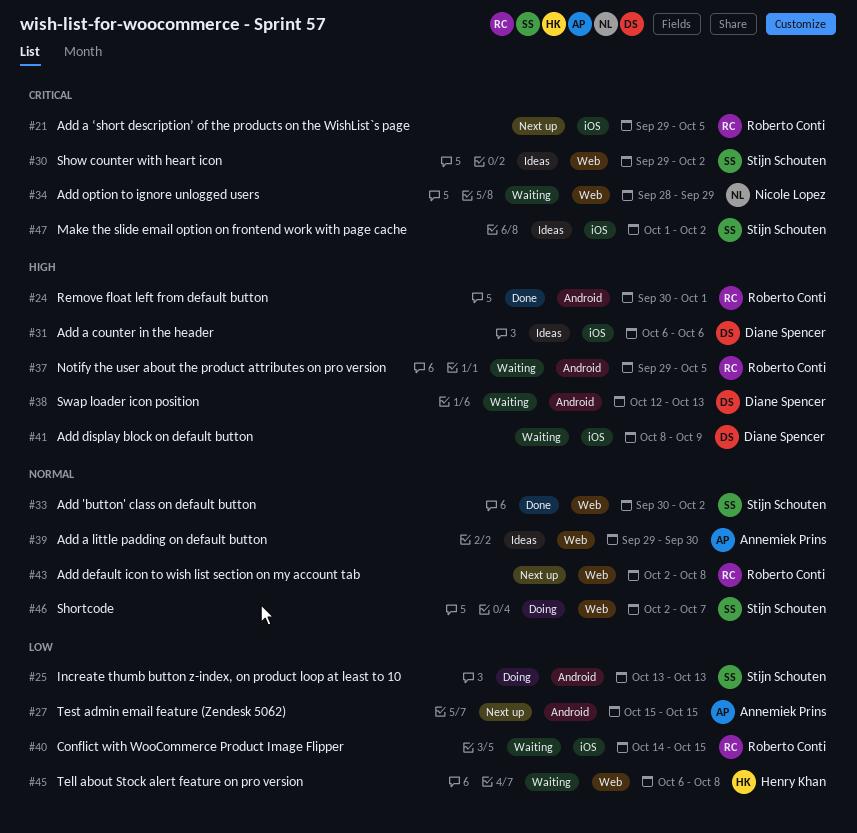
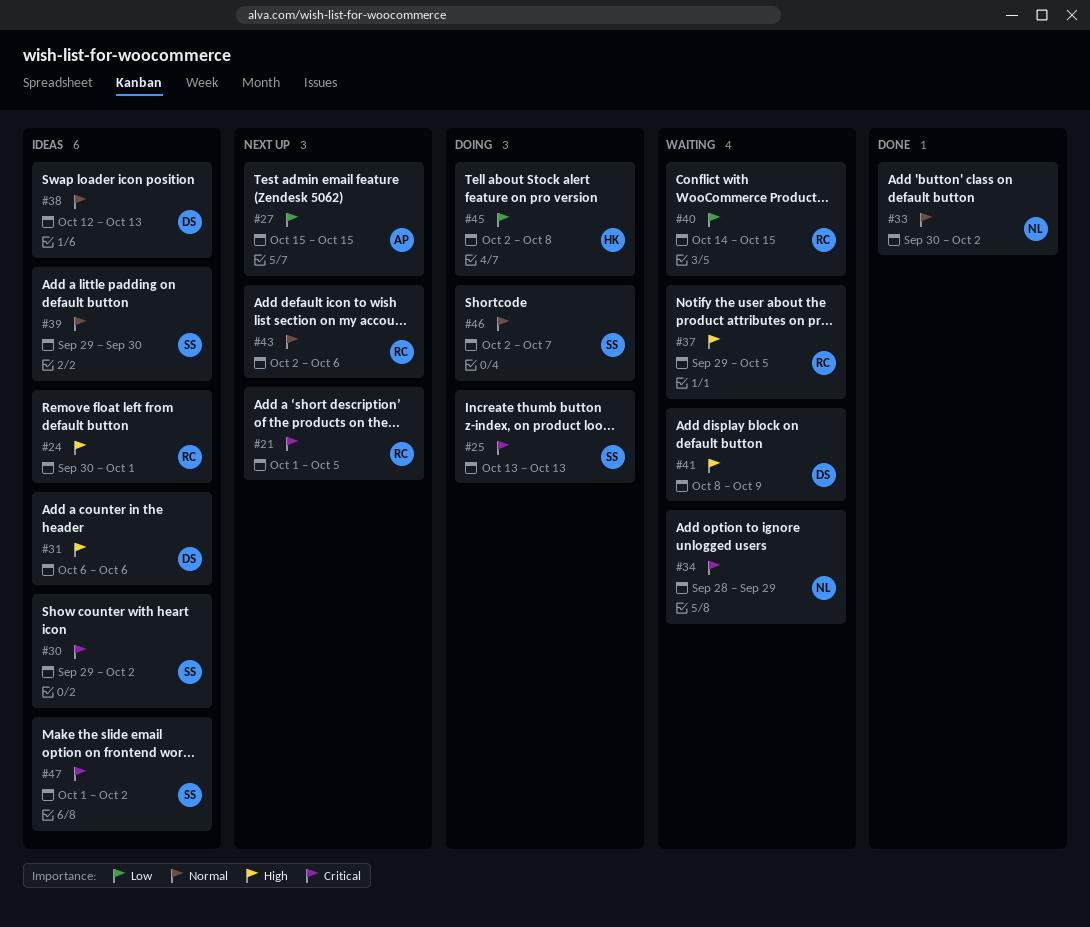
#21, start: Sep 29 -> Oct 1
#24, status: Done -> Ideas
#25, priority: Low -> Critical
#33, owner: Stijn Schouten -> Nicole Lopez
#38, status: Waiting -> Ideas
#38, priority: High -> Normal
#39, owner: Annemiek Prins -> Stijn Schouten
#43, due: Oct 8 -> Oct 6
#45, status: Waiting -> Doing
#45, start: Oct 6 -> Oct 2

